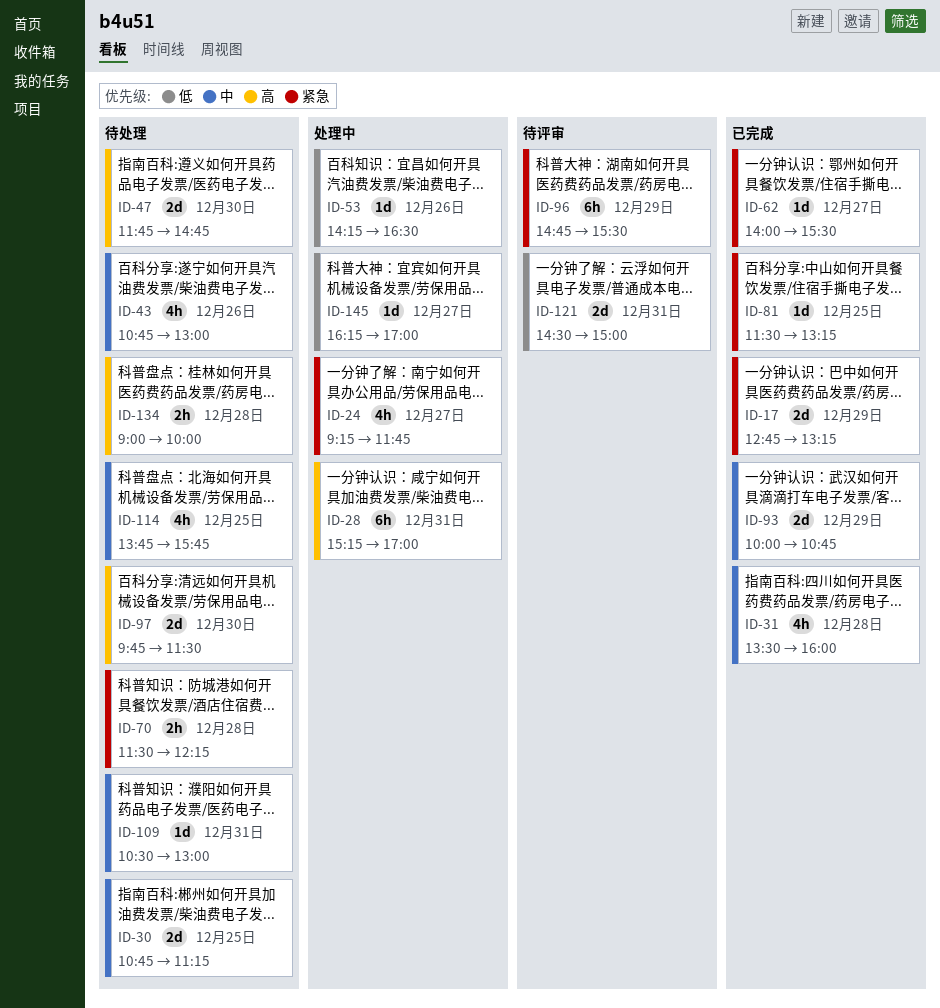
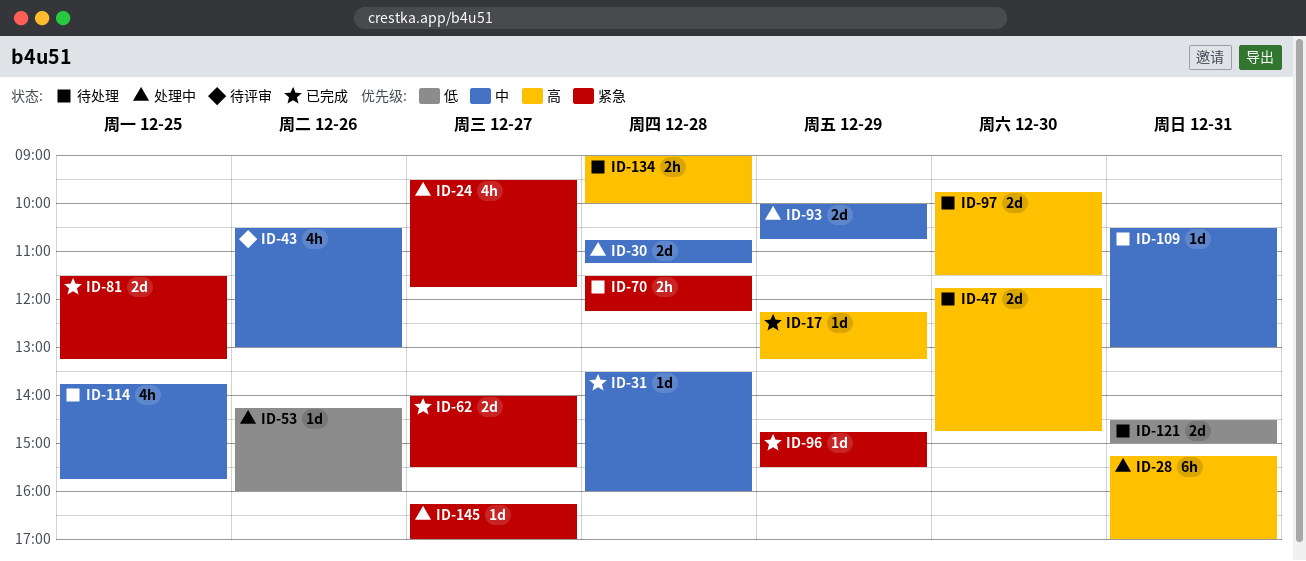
ID-17, priority: 紧急 -> 高
ID-17, estimate: 2d -> 1d
ID-17, begins: 12:45 -> 12:15
ID-24, begins: 09:15 -> 09:30
ID-30, status: 待处理 -> 处理中
ID-30, day: Dec 25 -> Dec 28
ID-31, estimate: 4h -> 1d
ID-43, status: 待处理 -> 待评审
ID-43, begins: 10:45 -> 10:30
ID-53, ends: 16:30 -> 16:00
ID-62, estimate: 1d -> 2d
ID-81, estimate: 1d -> 2d
ID-93, status: 已完成 -> 处理中
ID-96, status: 待评审 -> 已完成
ID-96, estimate: 6h -> 1d
ID-121, status: 待评审 -> 待处理
ID-145, priority: 低 -> 紧急

